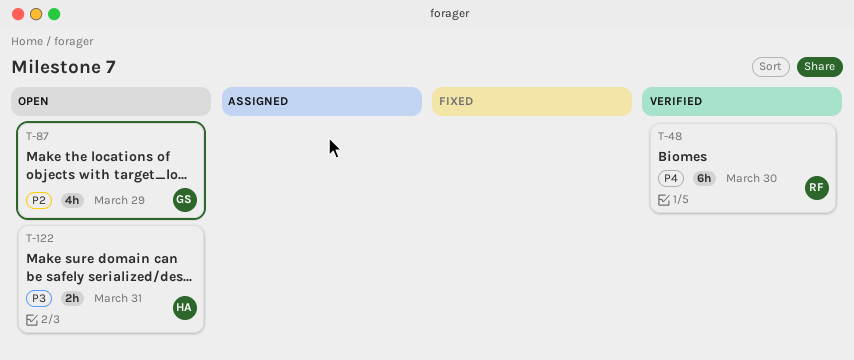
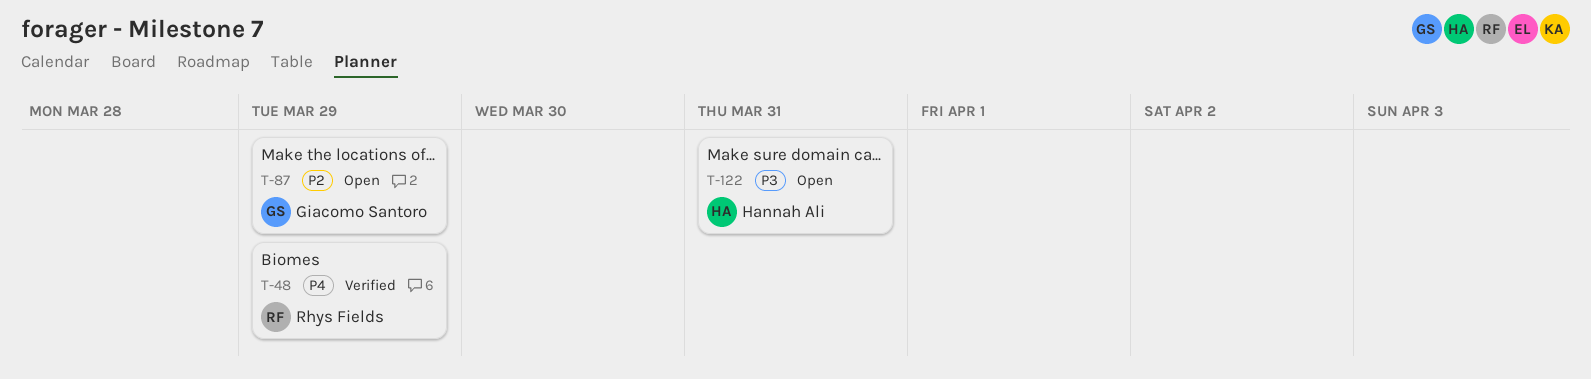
T-48, due: Mar 30 -> Mar 29

